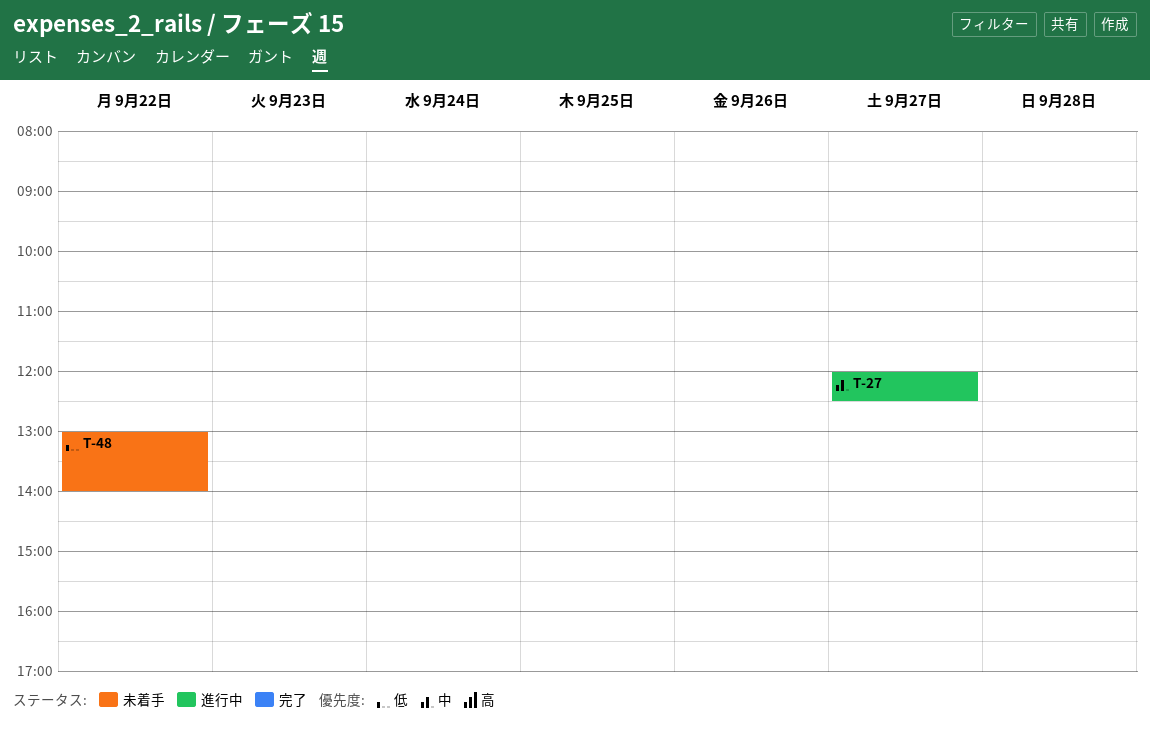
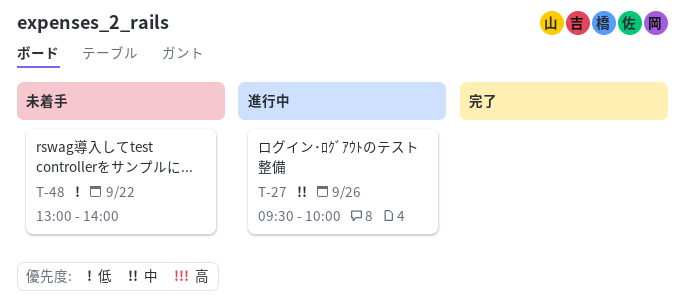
T-27, day: Sep 27 -> Sep 26
T-27, begins: 12:00 -> 09:30
T-27, ends: 12:30 -> 10:00

